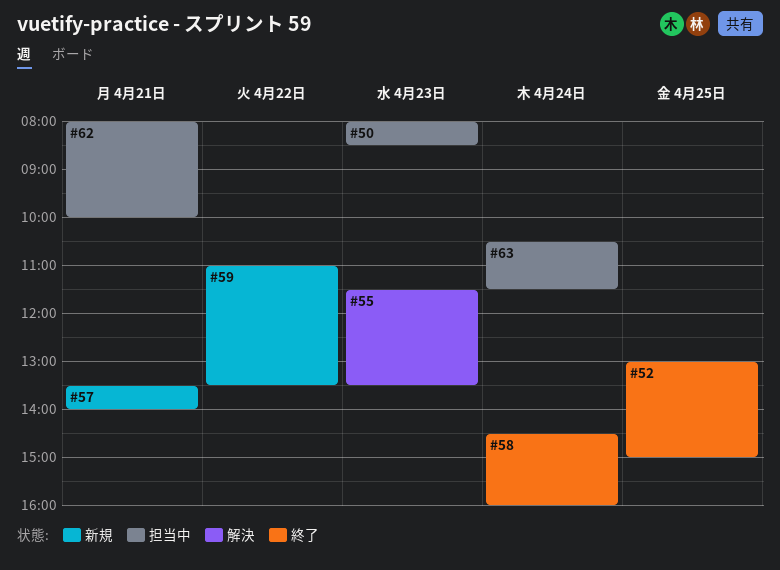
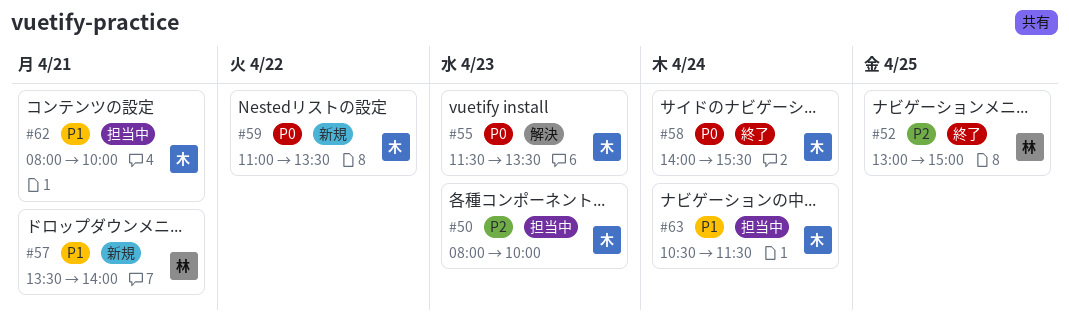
#50, ends: 08:30 -> 10:00
#58, begins: 14:30 -> 14:00
#58, ends: 16:00 -> 15:30

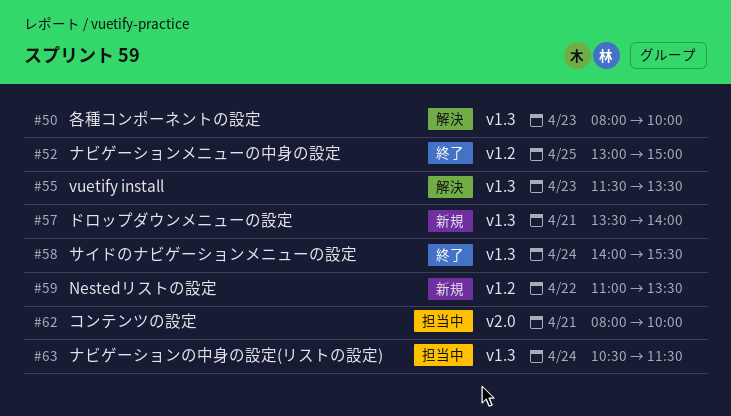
#50, status: 担当中 -> 解決

